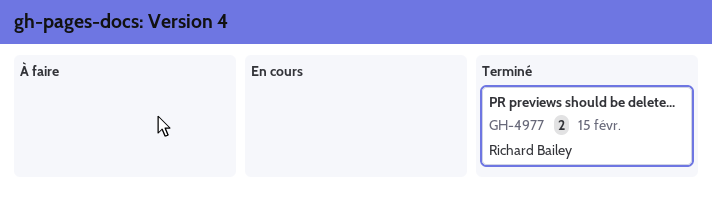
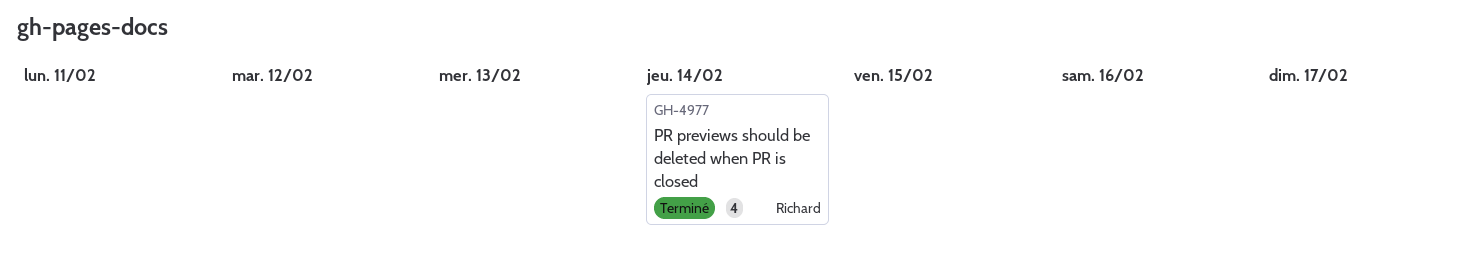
GH-4977, estimate: 2 -> 4
GH-4977, due: Feb 15 -> Feb 14

